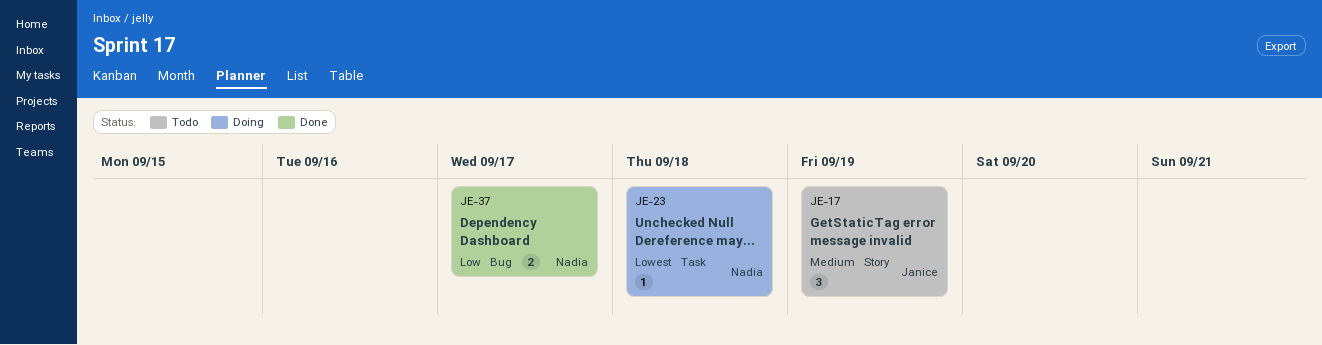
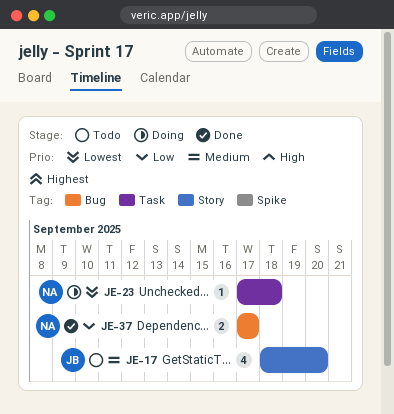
JE-17, estimate: 3 -> 4
JE-17, due: Sep 19 -> Sep 20

